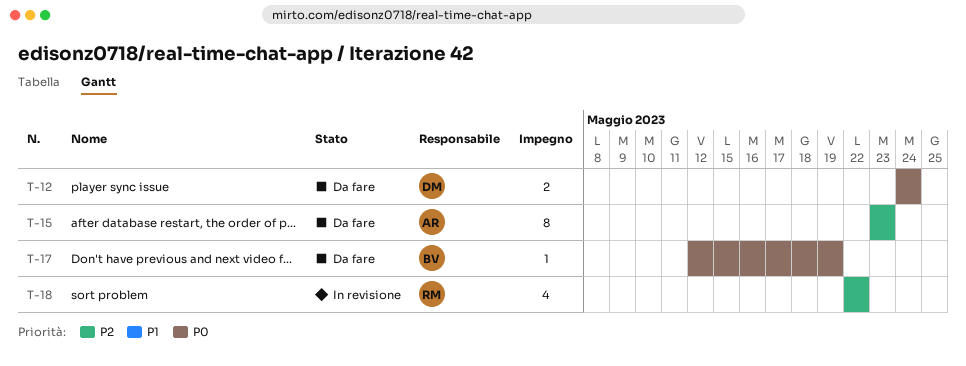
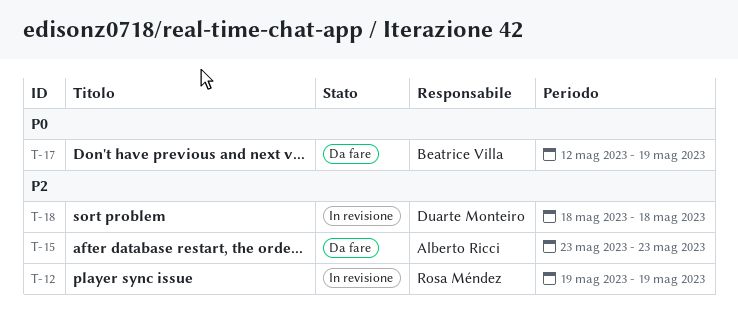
T-12, status: Da fare -> In revisione
T-12, owner: Duarte Monteiro -> Rosa Méndez
T-12, priority: P0 -> P2
T-12, start: May 24 -> May 19
T-12, due: May 24 -> May 19
T-18, owner: Rosa Méndez -> Duarte Monteiro
T-18, start: May 22 -> May 18
T-18, due: May 22 -> May 18

